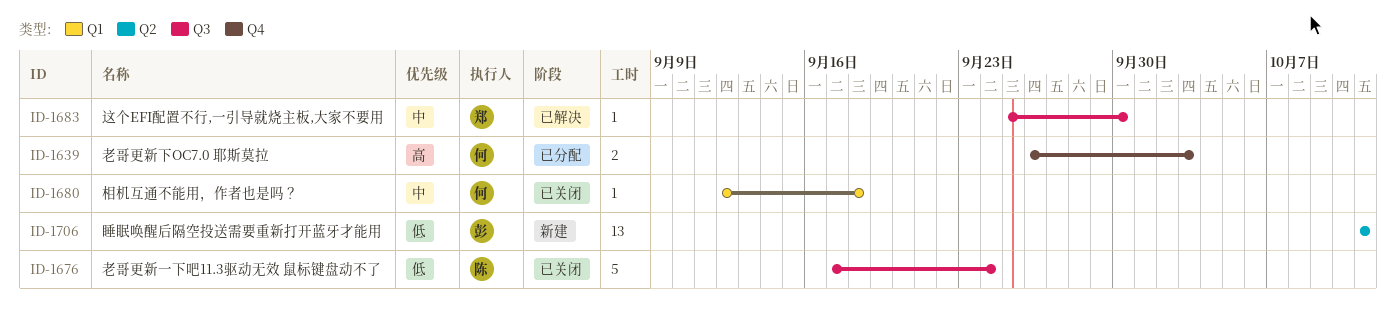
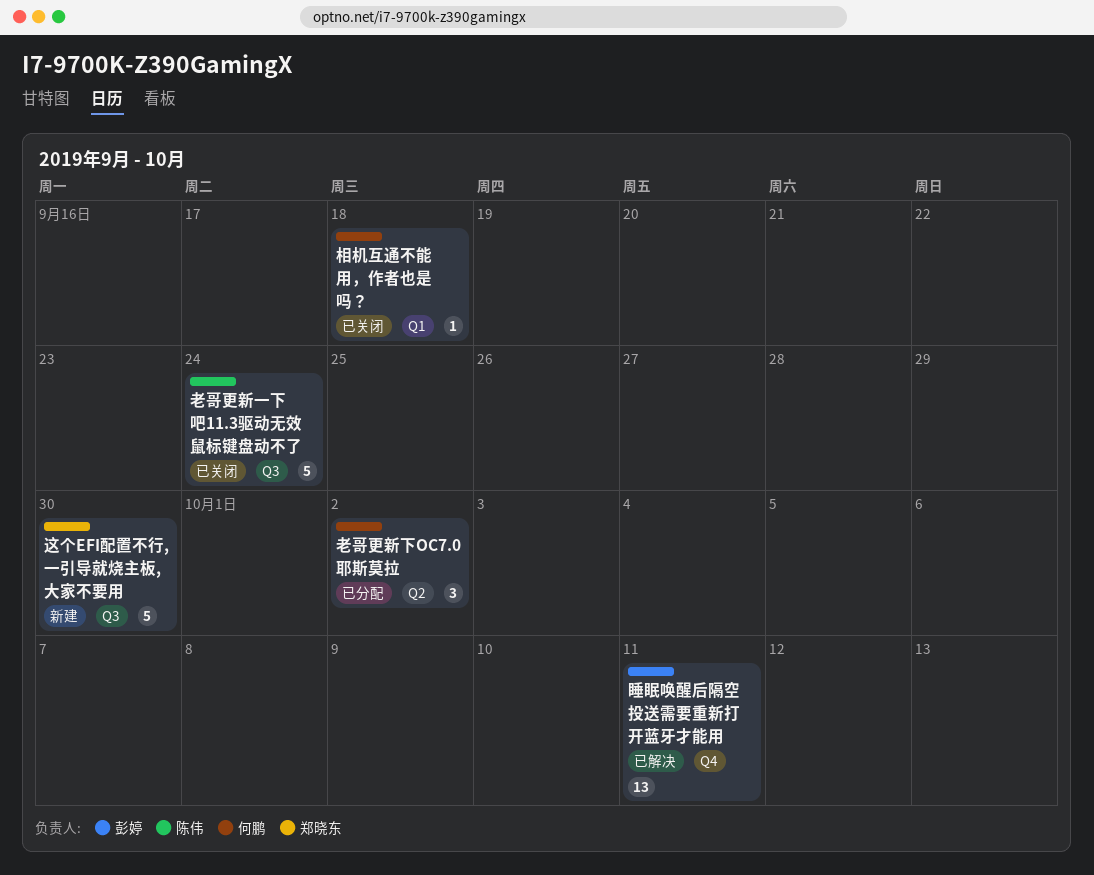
睡眠唤醒后隔空投送需要重新打开蓝牙才能用, status: 新建 -> 已解决
睡眠唤醒后隔空投送需要重新打开蓝牙才能用, label: Q2 -> Q4
老哥更新下OC7.0 耶斯莫拉, label: Q4 -> Q2
老哥更新下OC7.0 耶斯莫拉, estimate: 2 -> 3
老哥更新下OC7.0 耶斯莫拉, due: Oct 3 -> Oct 2
这个EFI配置不行,一引导就烧主板,大家不要用, status: 已解决 -> 新建
这个EFI配置不行,一引导就烧主板,大家不要用, estimate: 1 -> 5

